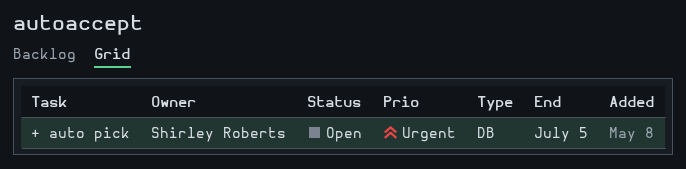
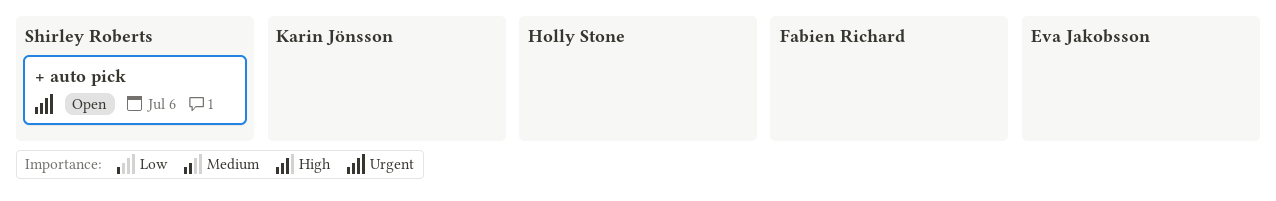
+ auto pick, due: Jul 5 -> Jul 6

